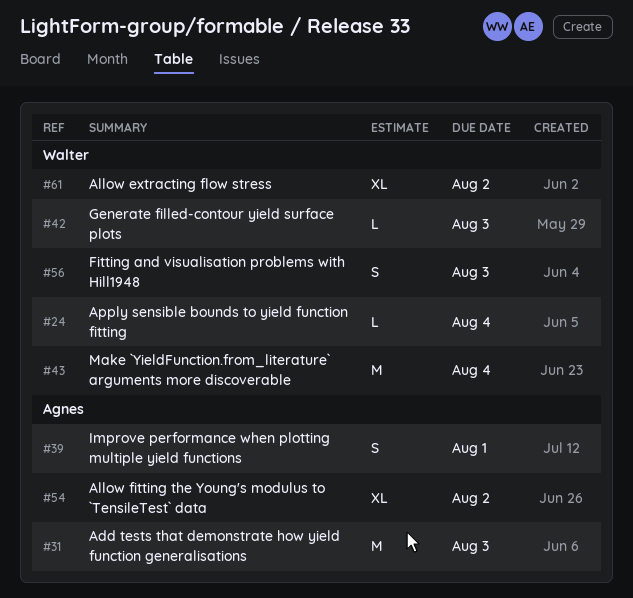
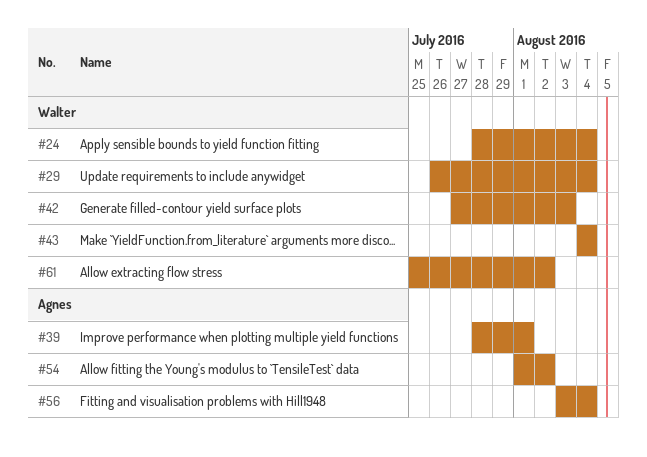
#29: none -> present
#31: present -> none
#56, owner: Walter -> Agnes
#56, due: Aug 3 -> Aug 4

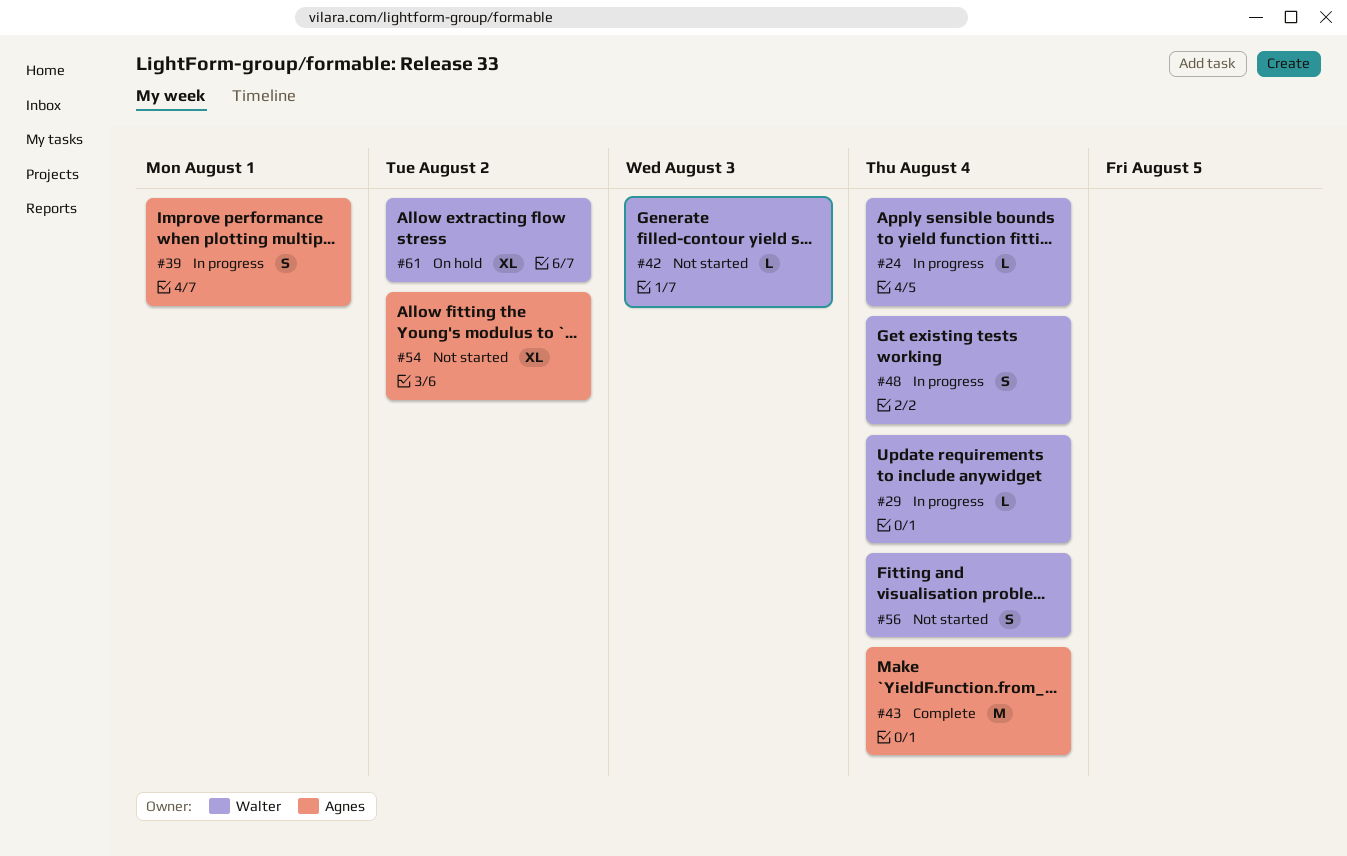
#43, owner: Walter -> Agnes
#48: none -> present
#56, owner: Agnes -> Walter

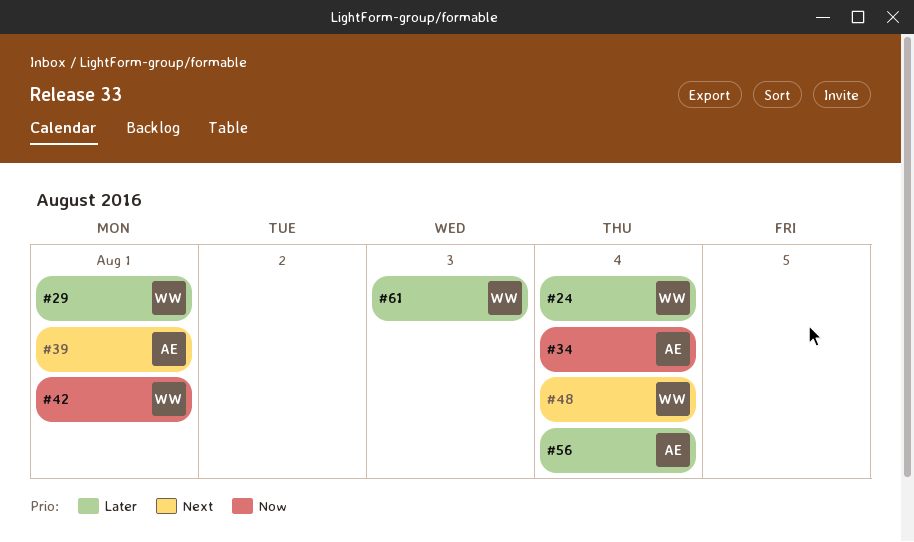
#29, due: Aug 4 -> Aug 1
#34: none -> present
#42, due: Aug 3 -> Aug 1
#43: present -> none
#54: present -> none
#56, owner: Walter -> Agnes
#61, due: Aug 2 -> Aug 3

